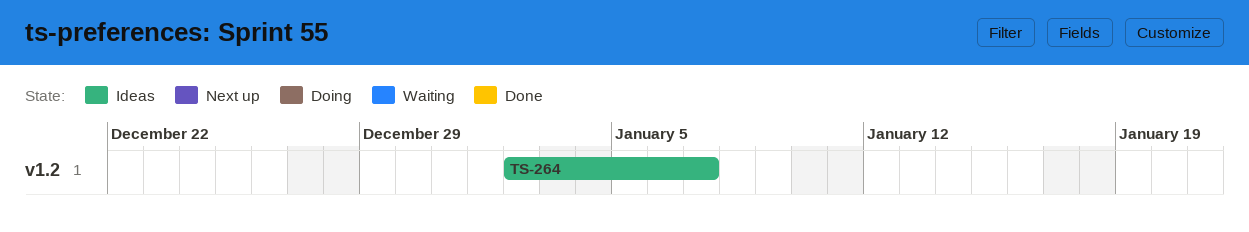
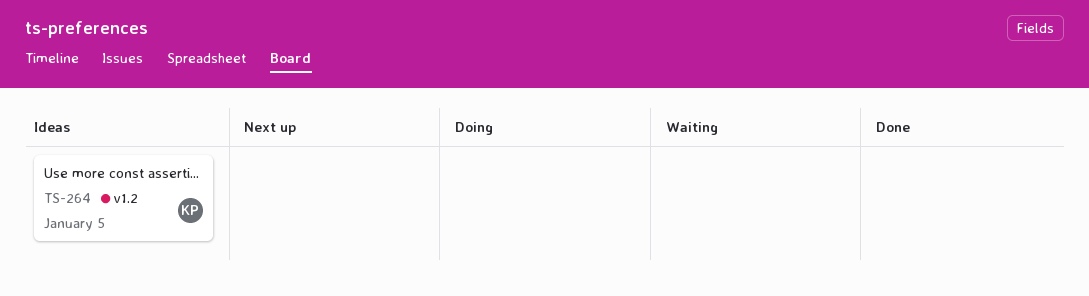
TS-264, due: Jan 7 -> Jan 5

